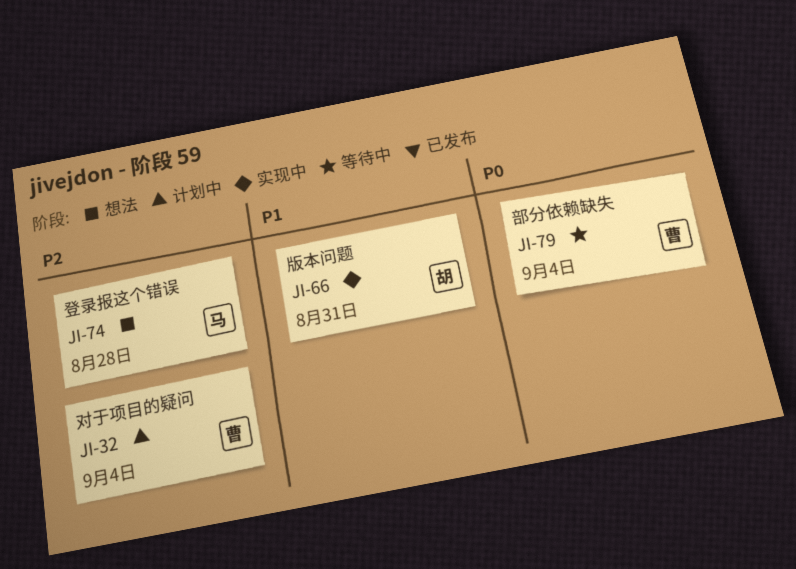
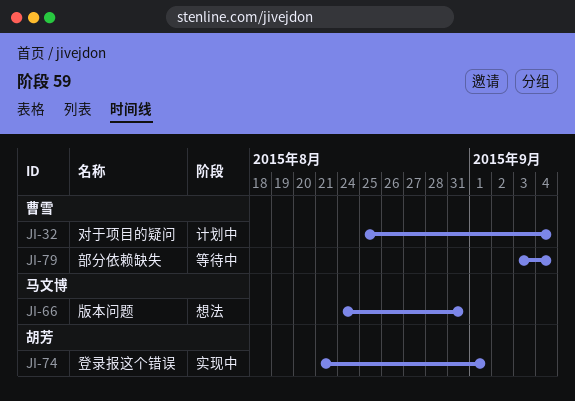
JI-66, status: 实现中 -> 想法
JI-66, owner: 胡芳 -> 马文博
JI-74, status: 想法 -> 实现中
JI-74, owner: 马文博 -> 胡芳
JI-74, due: Aug 28 -> Sep 1

